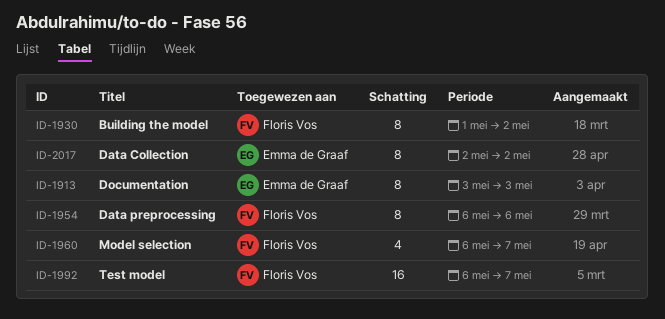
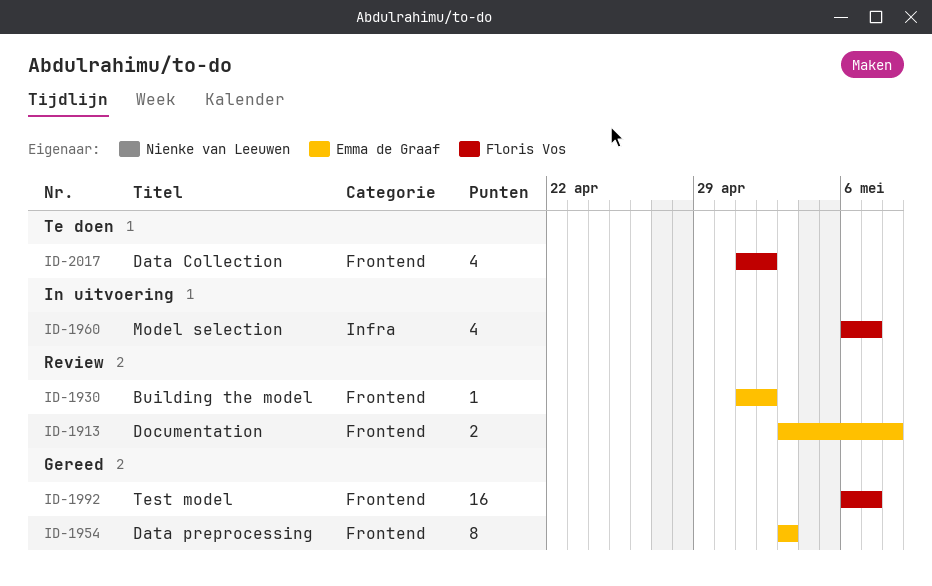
ID-1913, estimate: 8 -> 2
ID-1913, due: May 3 -> May 8
ID-1930, owner: Floris Vos -> Emma de Graaf
ID-1930, estimate: 8 -> 1
ID-1954, owner: Floris Vos -> Emma de Graaf
ID-1954, start: May 6 -> May 3
ID-1954, due: May 6 -> May 3
ID-2017, owner: Emma de Graaf -> Floris Vos
ID-2017, estimate: 8 -> 4
ID-2017, start: May 2 -> May 1

